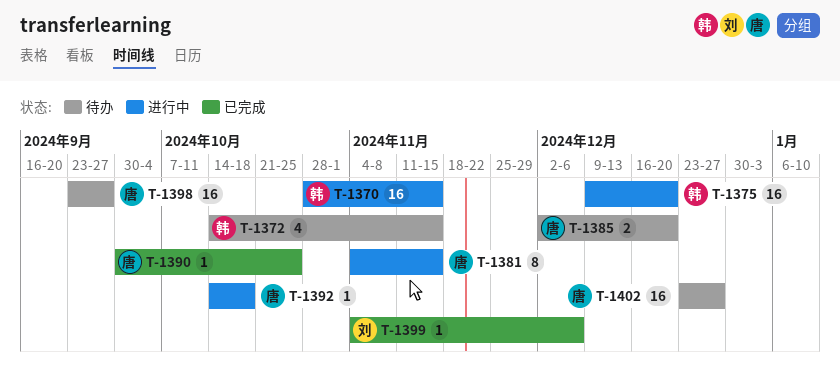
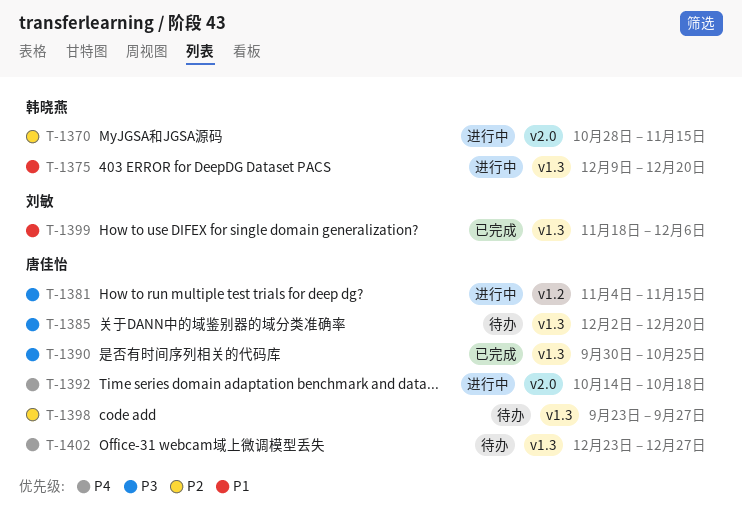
T-1372: present -> none
T-1399, start: Nov 4 -> Nov 18

